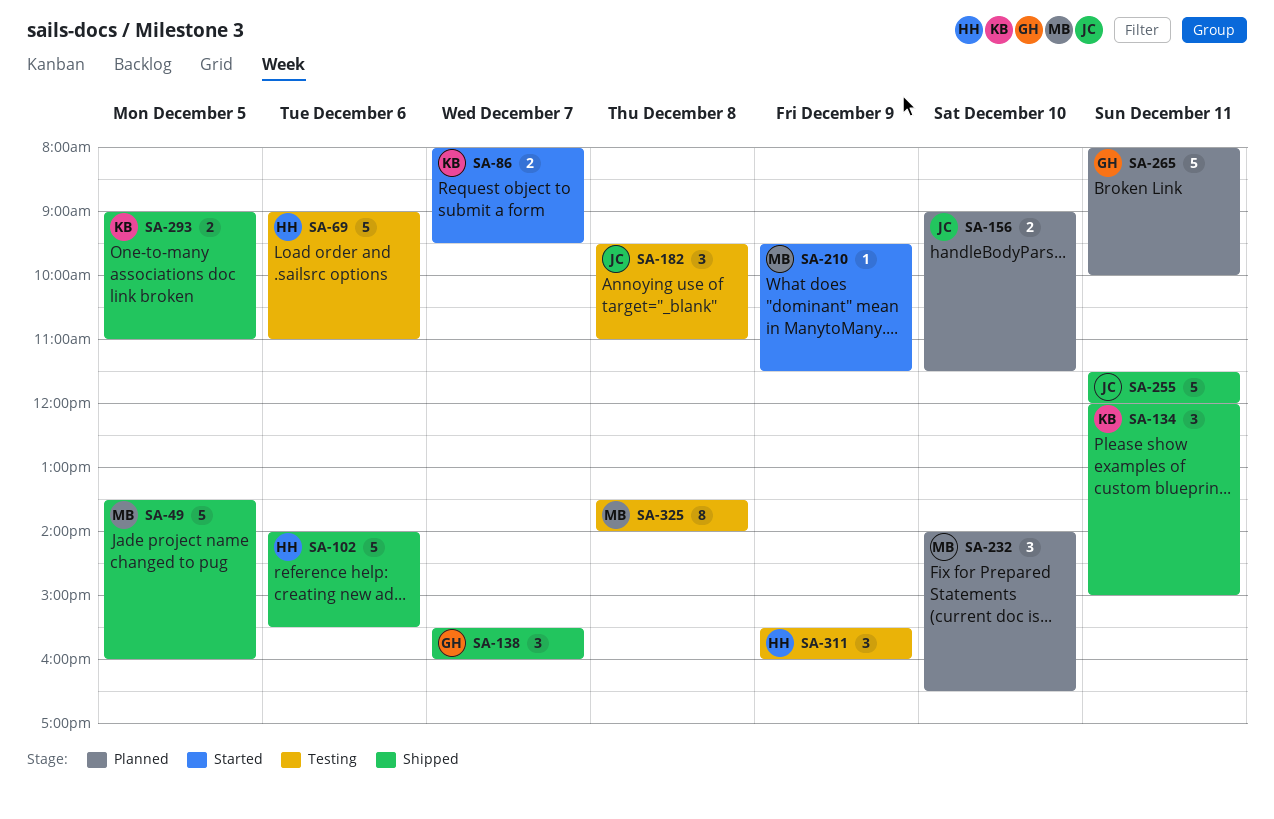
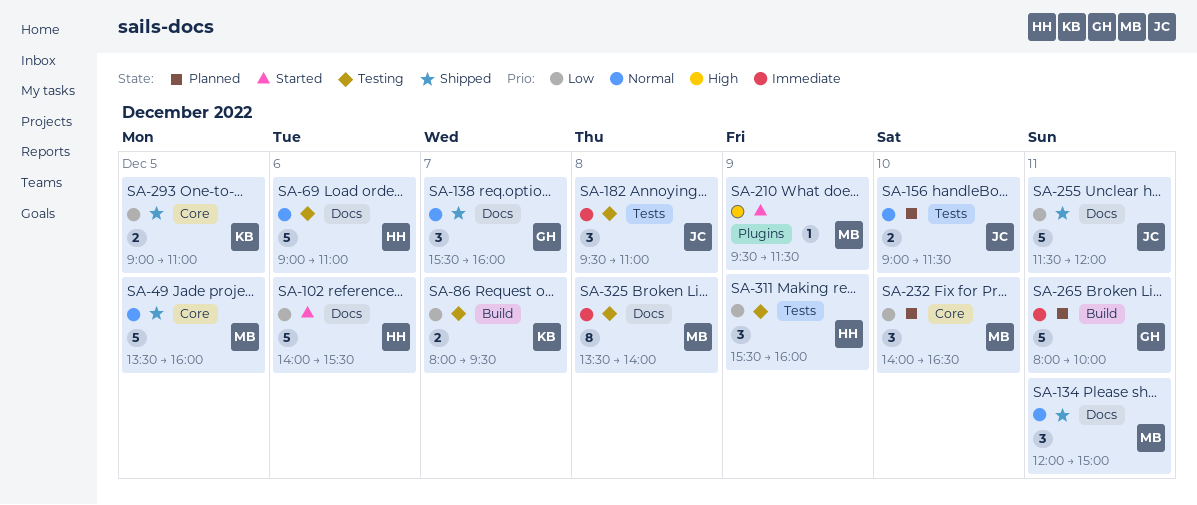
SA-86, status: Started -> Testing
SA-102, status: Shipped -> Started
SA-134, owner: KB -> MB

